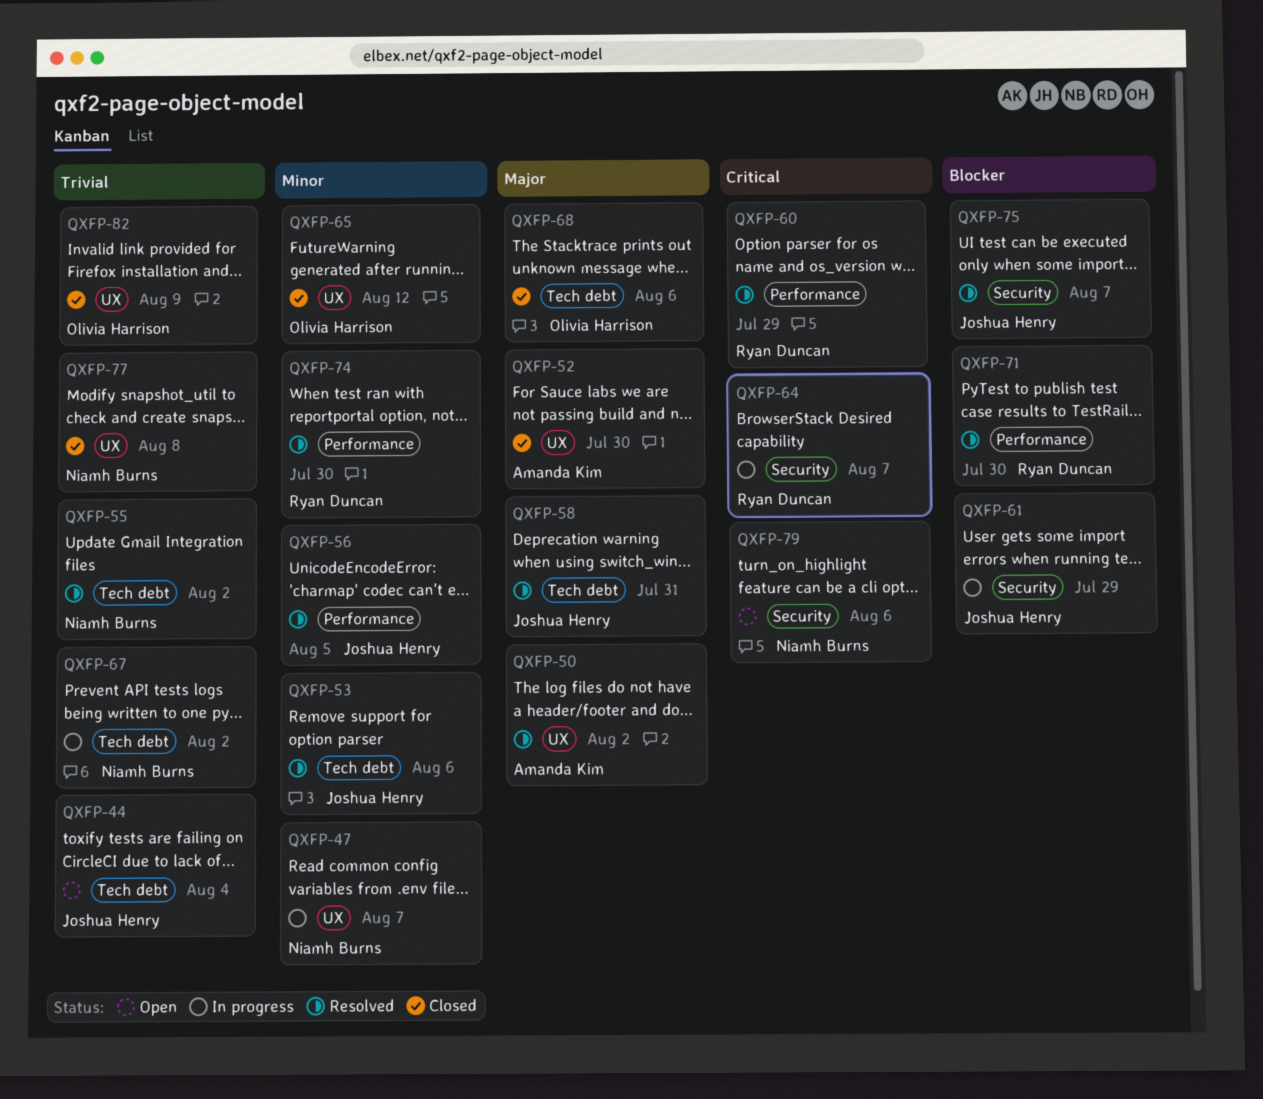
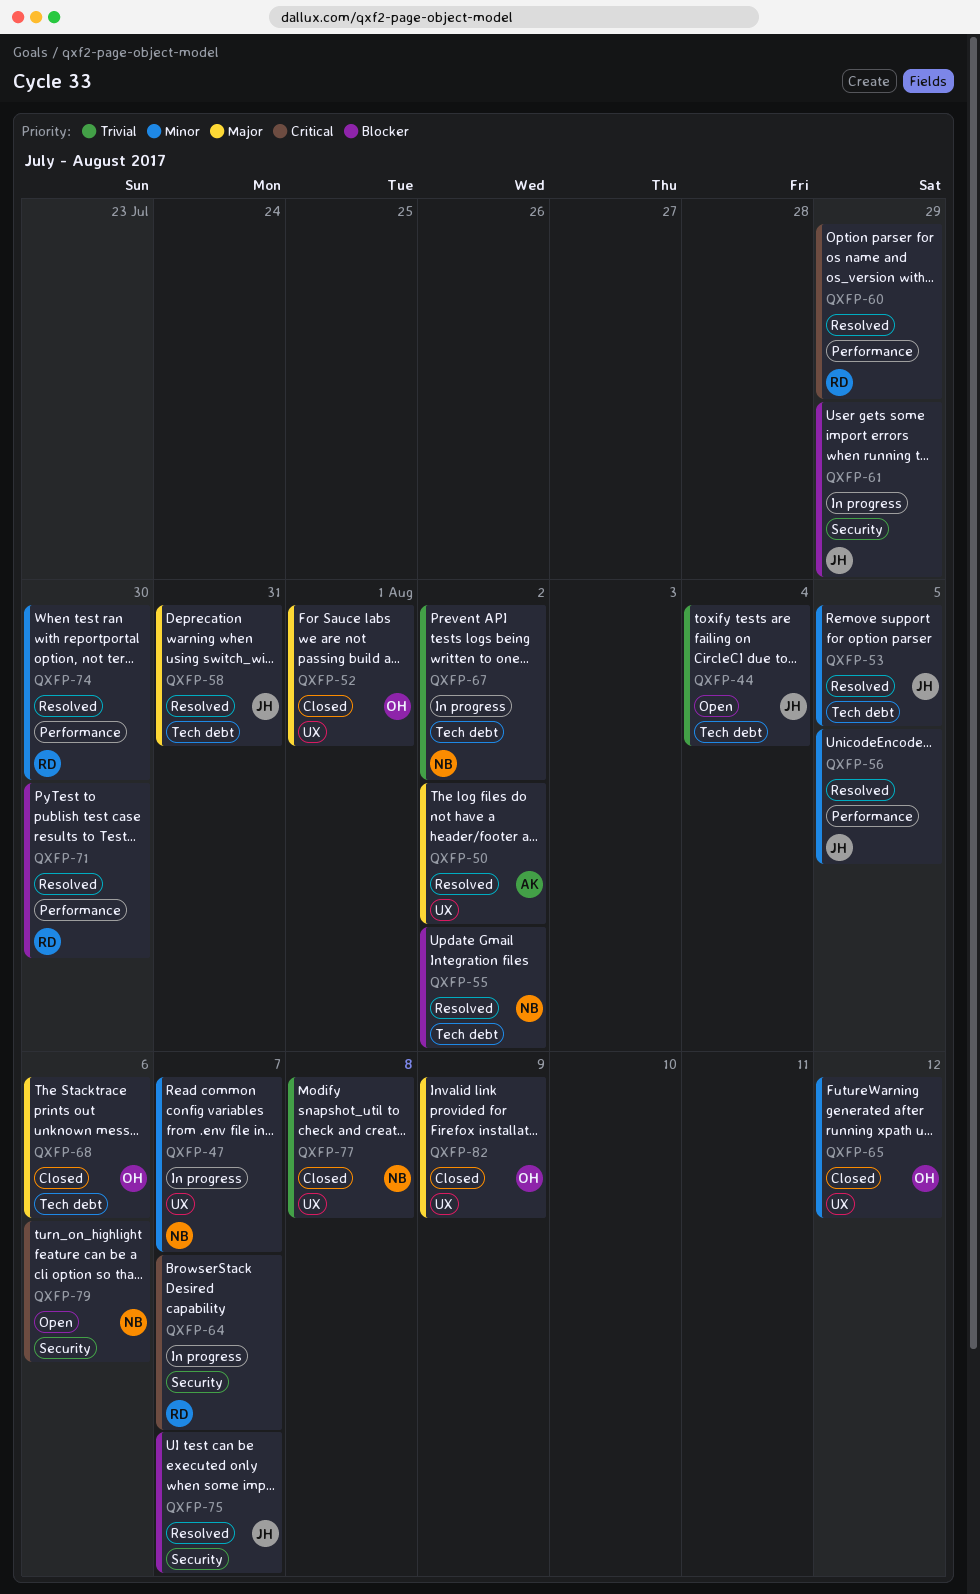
QXFP-52, owner: Amanda Kim -> Olivia Harrison
QXFP-52, due: Jul 30 -> Aug 1
QXFP-53, due: Aug 6 -> Aug 5
QXFP-55, priority: Trivial -> Blocker
QXFP-82, priority: Trivial -> Major

